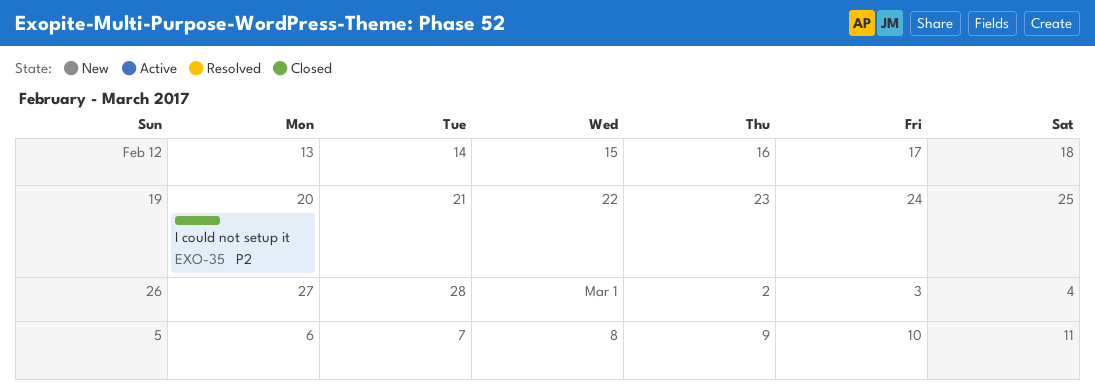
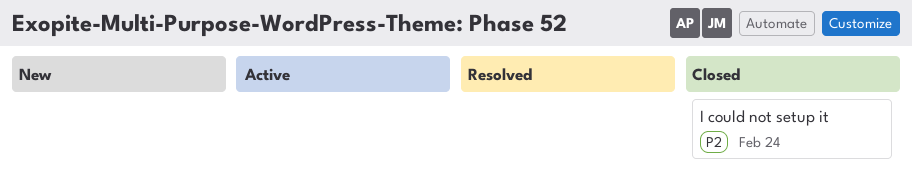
I could not setup it, due: Feb 20 -> Feb 24

